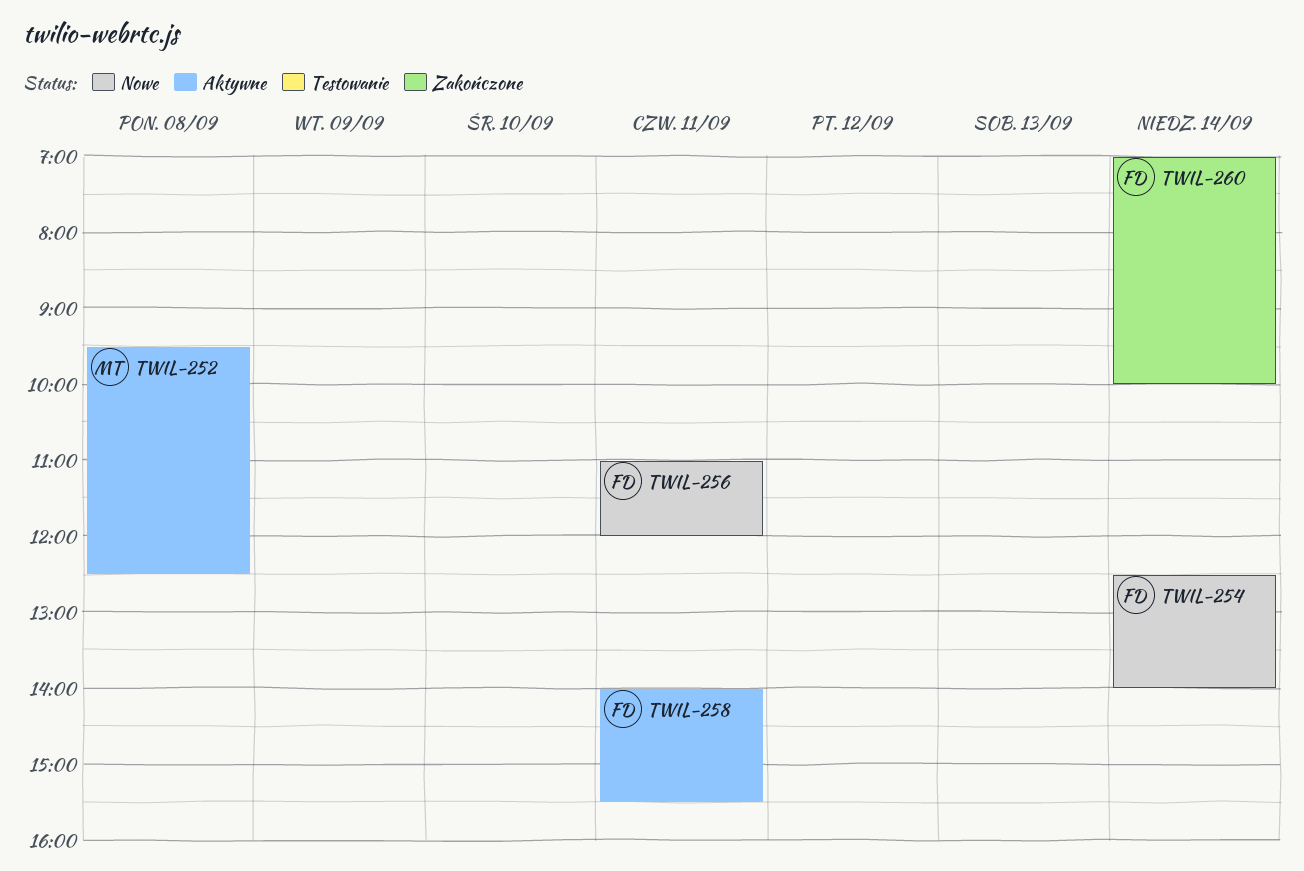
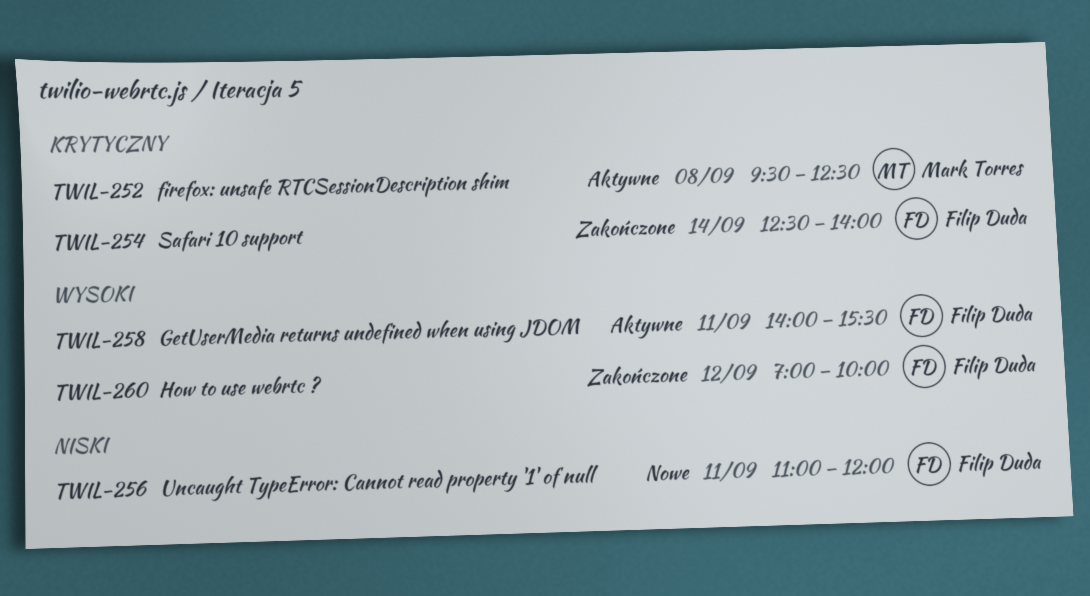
TWIL-254, status: Nowe -> Zakończone
TWIL-260, day: Sep 14 -> Sep 12

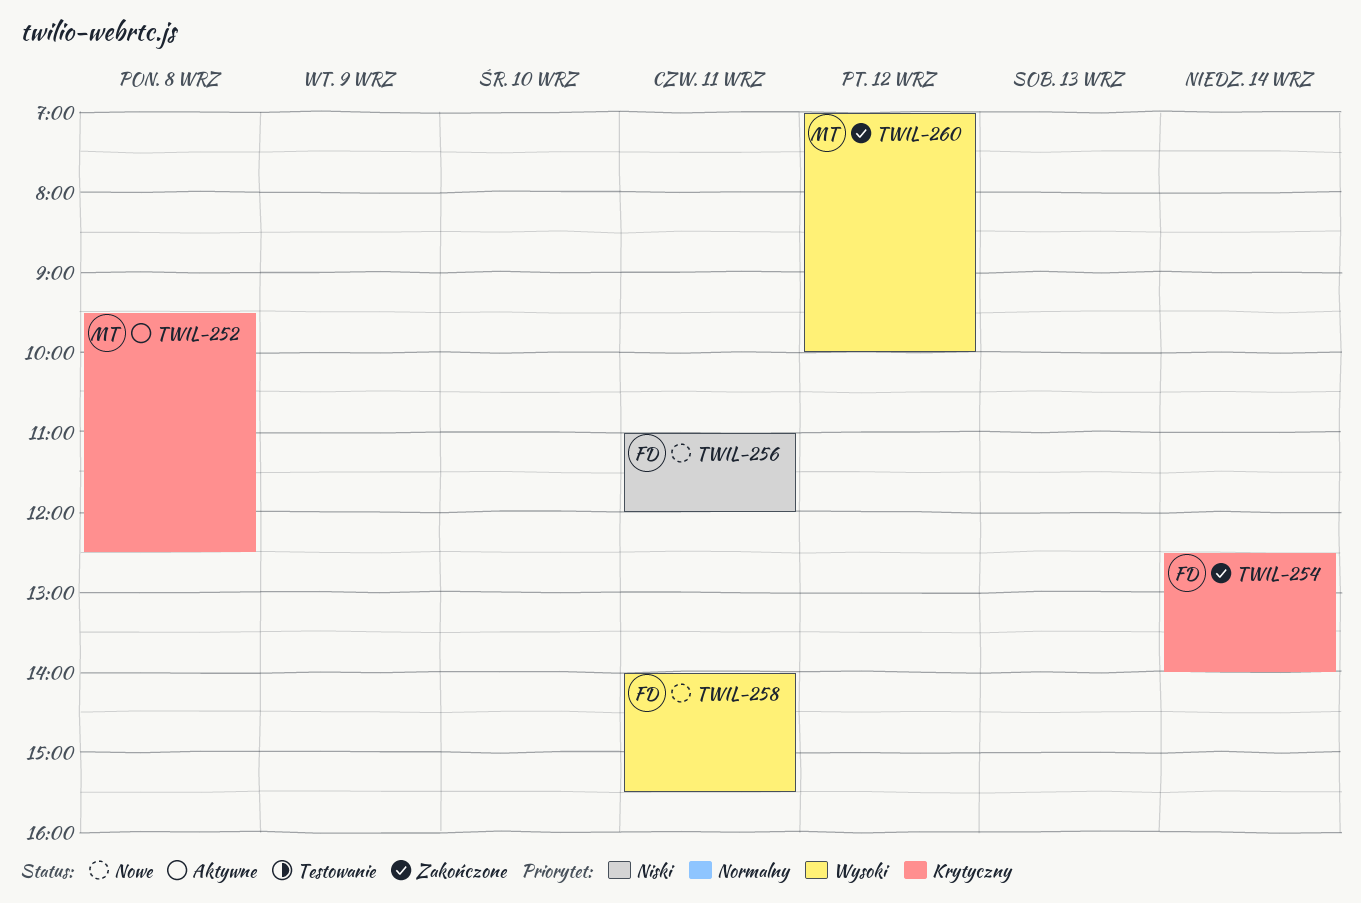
TWIL-258, status: Aktywne -> Nowe
TWIL-260, owner: Filip Duda -> Mark Torres

